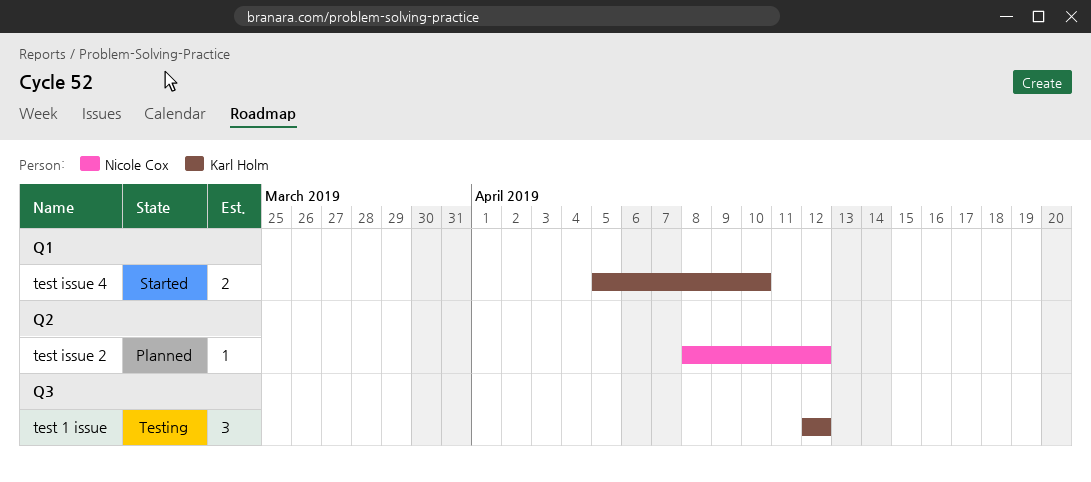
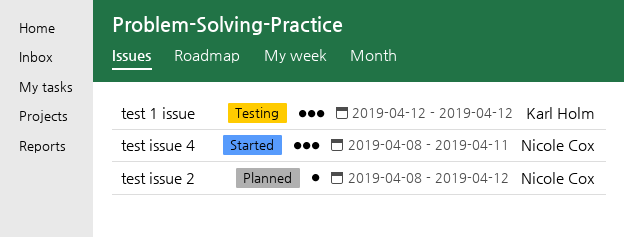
test issue 4, owner: Karl Holm -> Nicole Cox
test issue 4, estimate: 2 -> 3
test issue 4, start: Apr 5 -> Apr 8
test issue 4, due: Apr 10 -> Apr 11

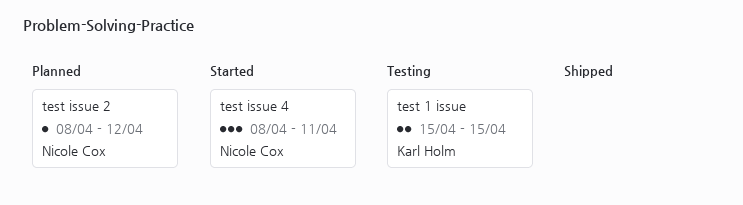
test 1 issue, estimate: 3 -> 2
test 1 issue, start: Apr 12 -> Apr 15
test 1 issue, due: Apr 12 -> Apr 15

